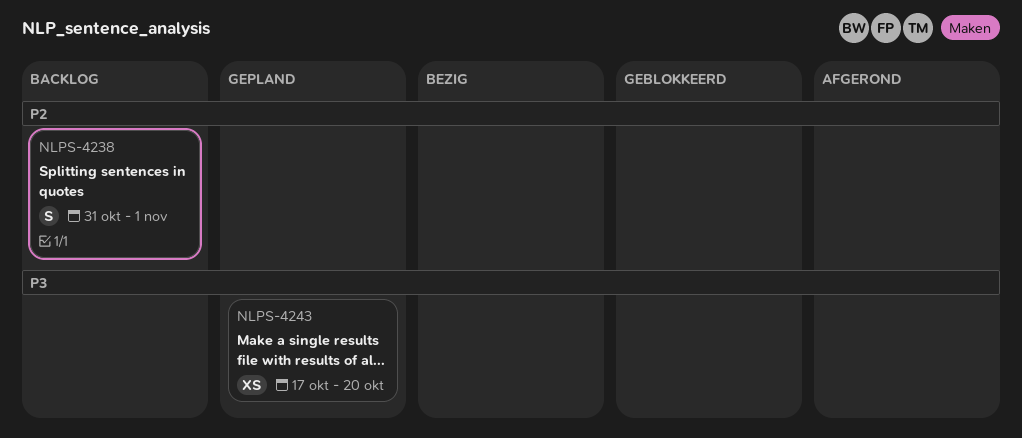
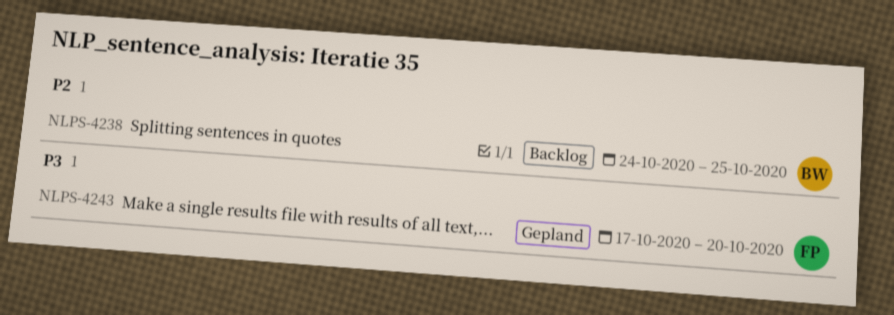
NLPS-4238, start: Oct 31 -> Oct 24
NLPS-4238, due: Nov 1 -> Oct 25

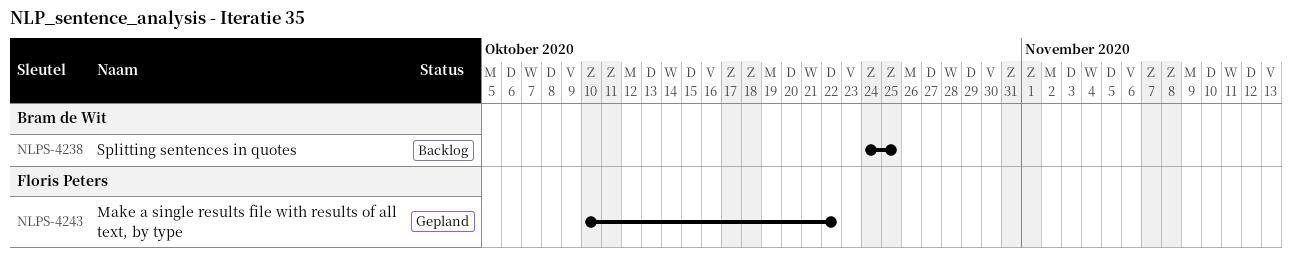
NLPS-4243, start: Oct 17 -> Oct 10
NLPS-4243, due: Oct 20 -> Oct 22

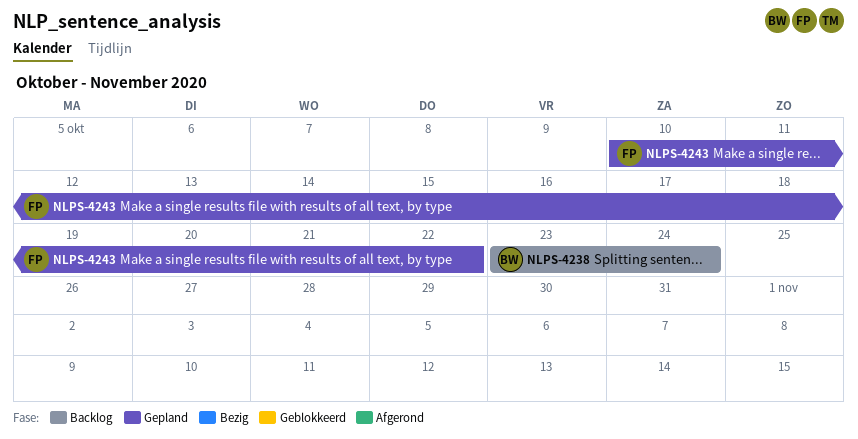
NLPS-4238, start: Oct 24 -> Oct 23
NLPS-4238, due: Oct 25 -> Oct 24

